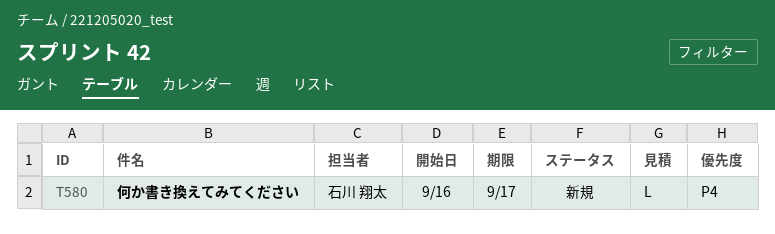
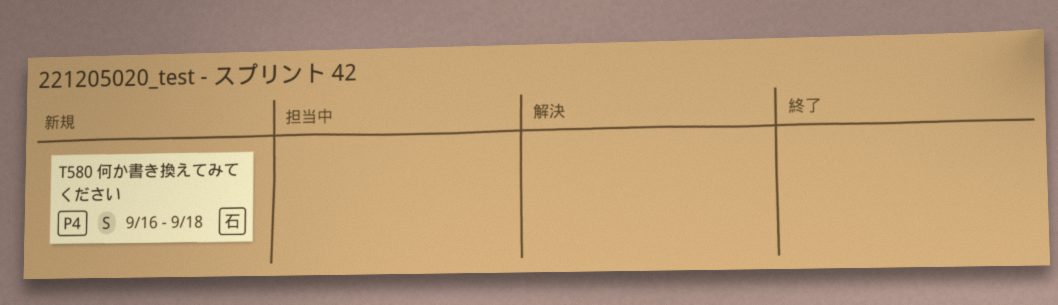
T580, estimate: L -> S
T580, due: Sep 17 -> Sep 18

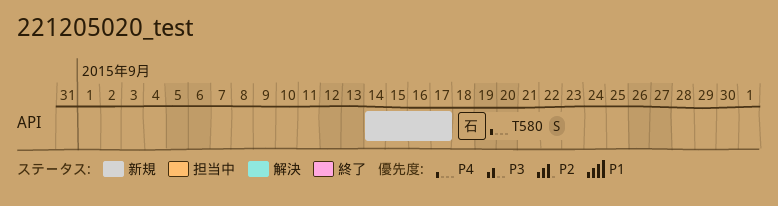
T580, start: Sep 16 -> Sep 14
T580, due: Sep 18 -> Sep 17

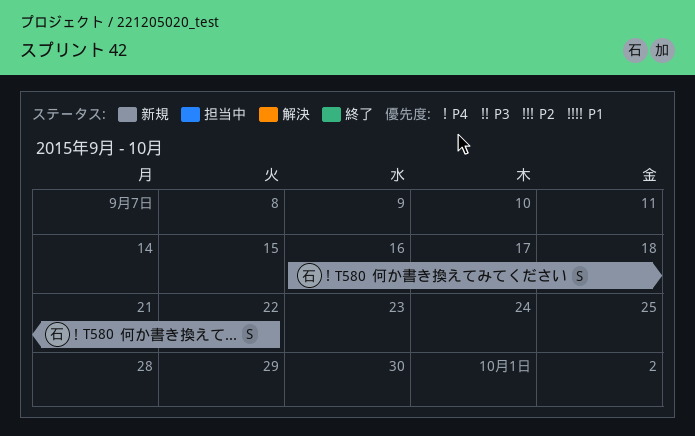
T580, start: Sep 14 -> Sep 16
T580, due: Sep 17 -> Sep 22

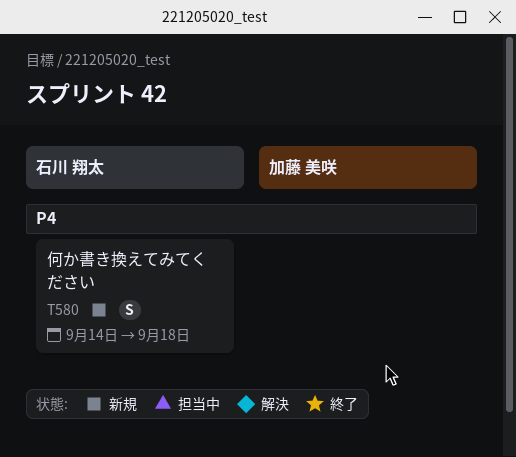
T580, start: Sep 16 -> Sep 14
T580, due: Sep 22 -> Sep 18

